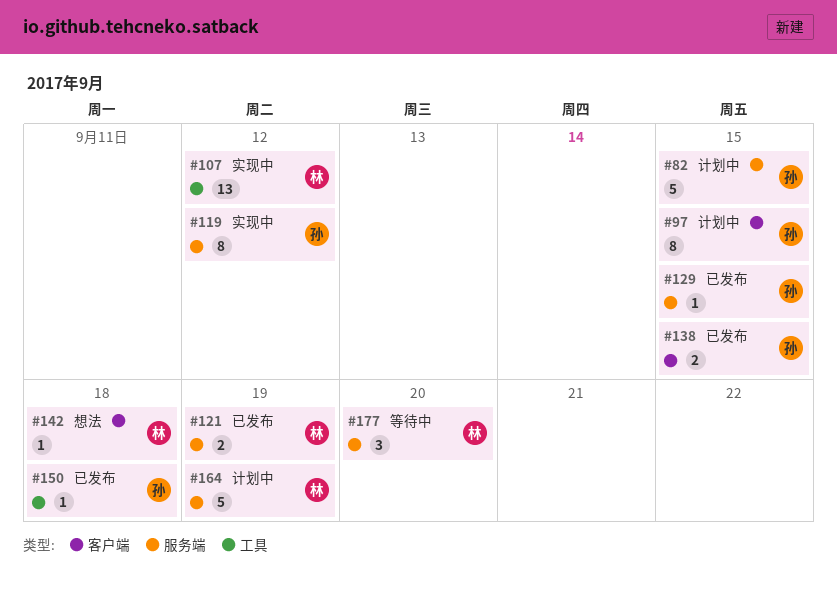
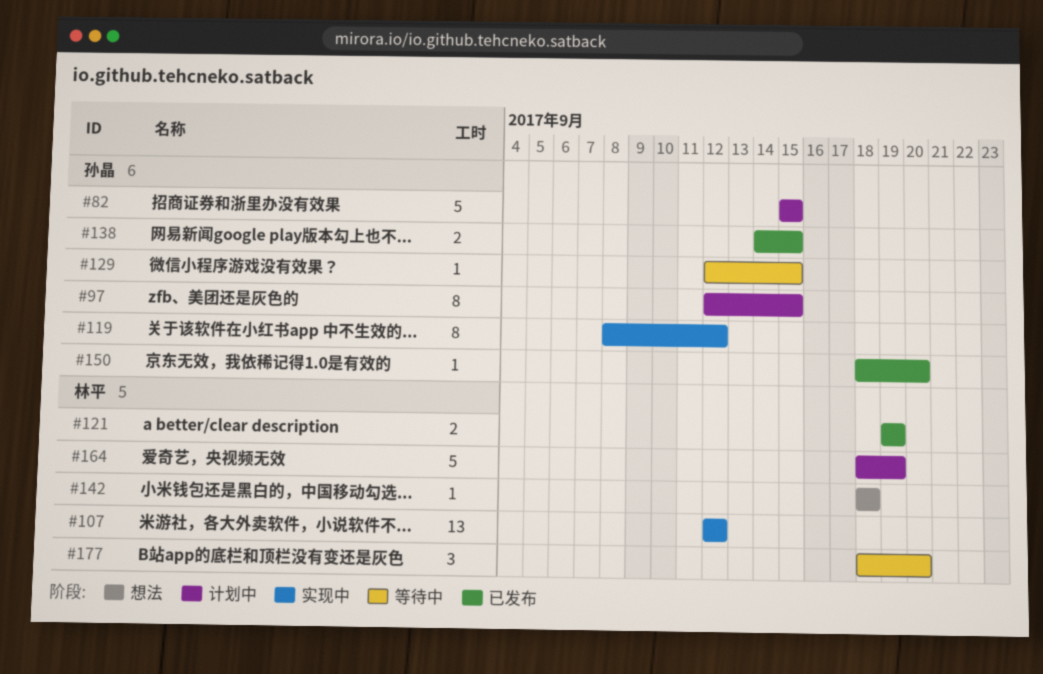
#129, status: 已发布 -> 等待中
#150, due: Sep 18 -> Sep 20

